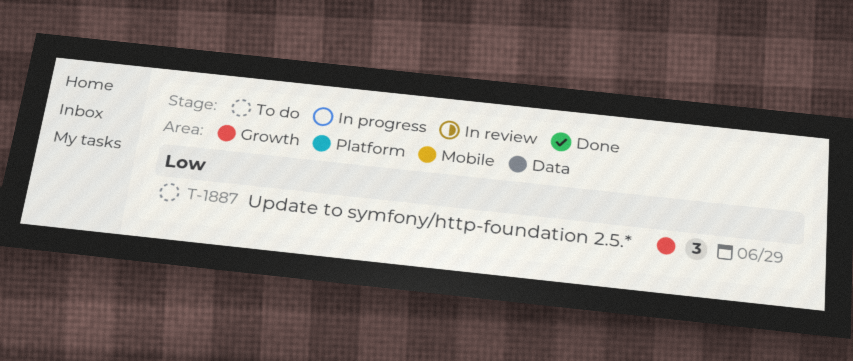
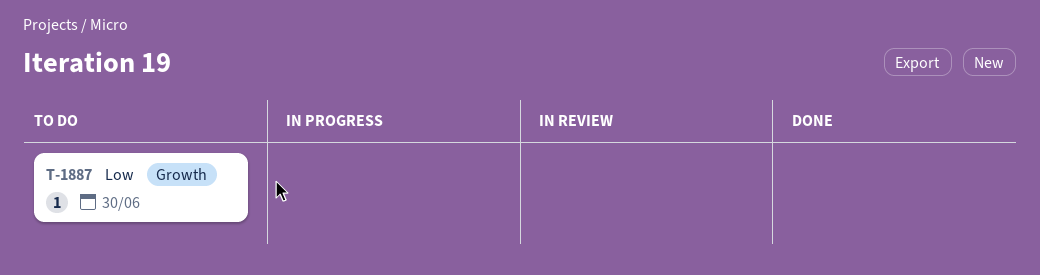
T-1887, estimate: 3 -> 1
T-1887, due: Jun 29 -> Jun 30

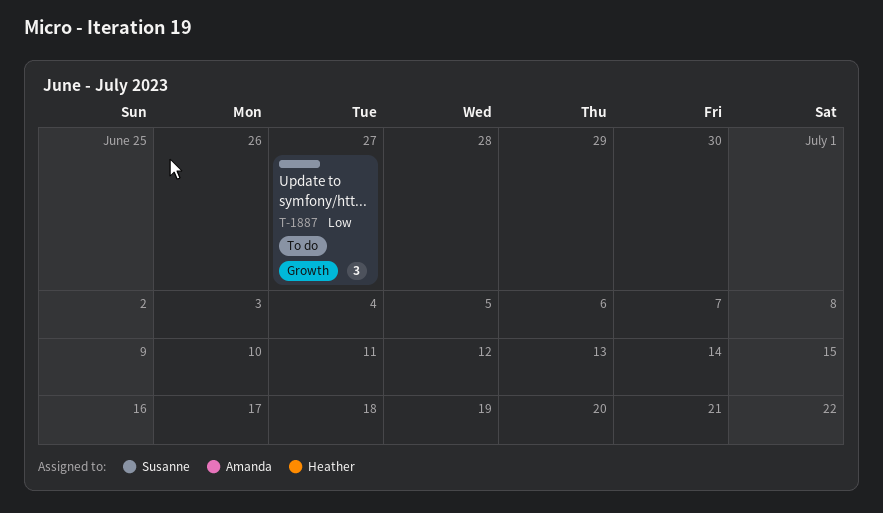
T-1887, estimate: 1 -> 3
T-1887, due: Jun 30 -> Jun 27

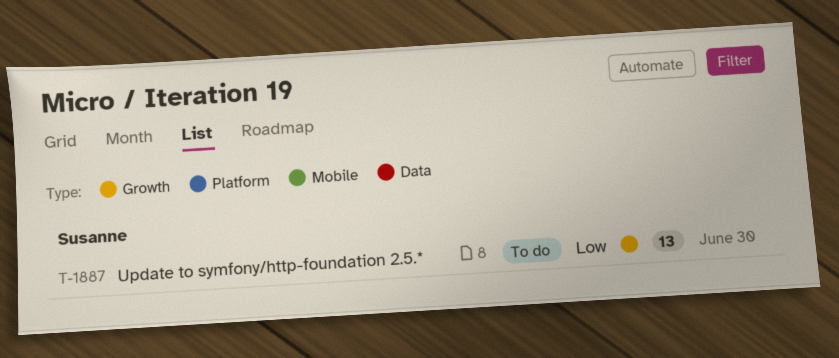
T-1887, estimate: 3 -> 13
T-1887, due: Jun 27 -> Jun 30

